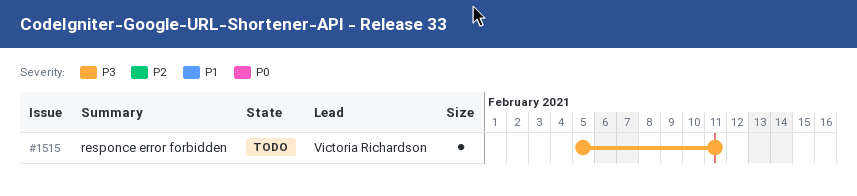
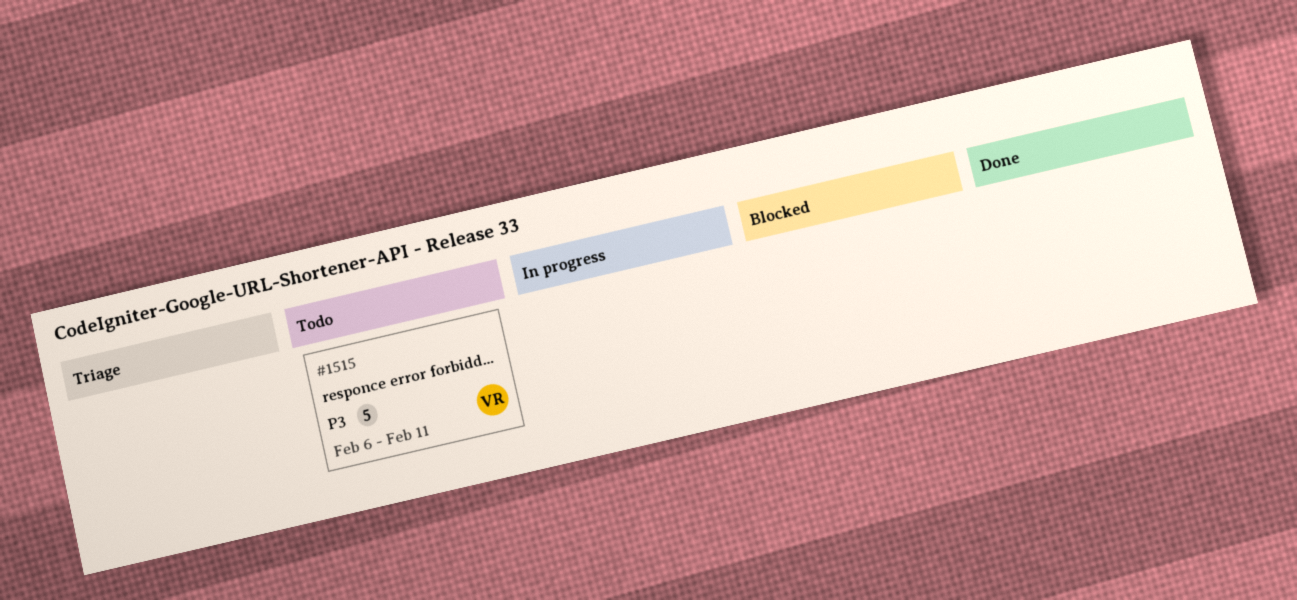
#1515, estimate: 1 -> 5
#1515, start: Feb 5 -> Feb 6

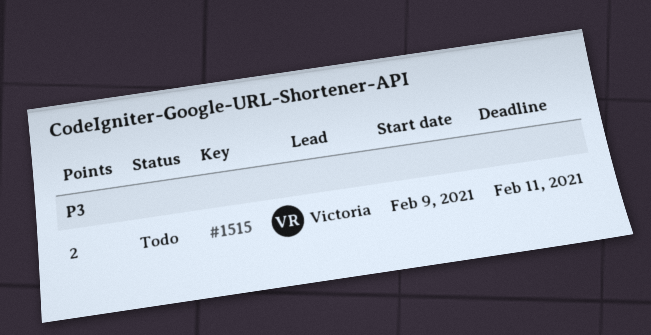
#1515, estimate: 5 -> 2
#1515, start: Feb 6 -> Feb 9

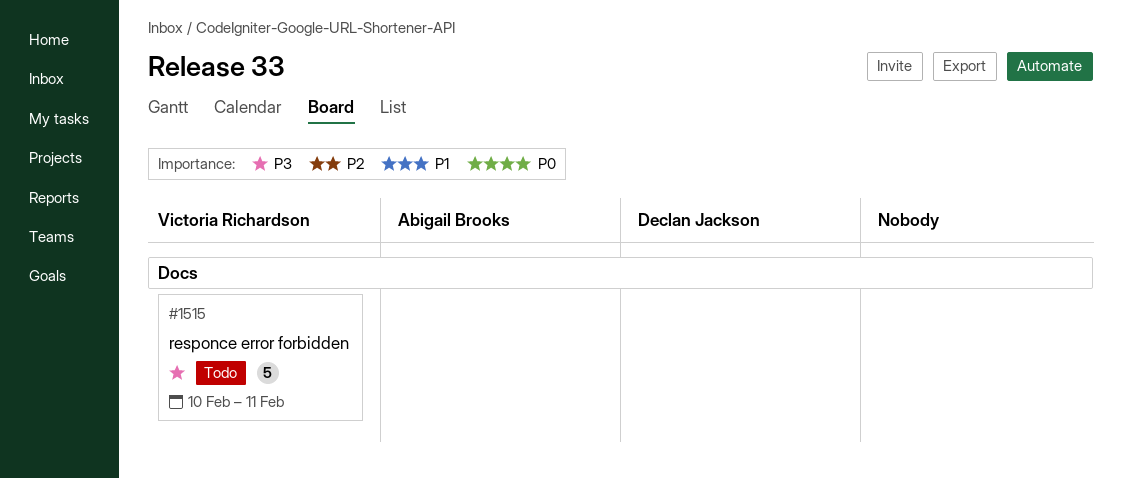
#1515, estimate: 2 -> 5
#1515, start: Feb 9 -> Feb 10

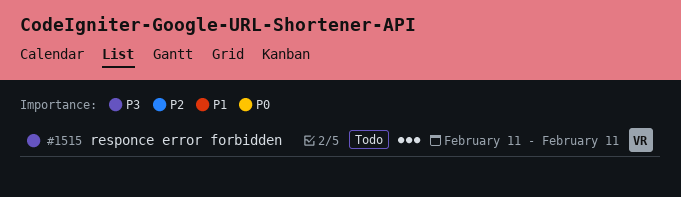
#1515, estimate: 5 -> 3
#1515, start: Feb 10 -> Feb 11

